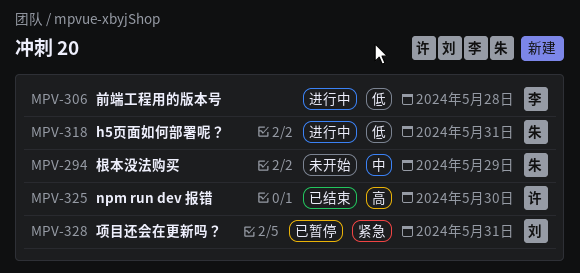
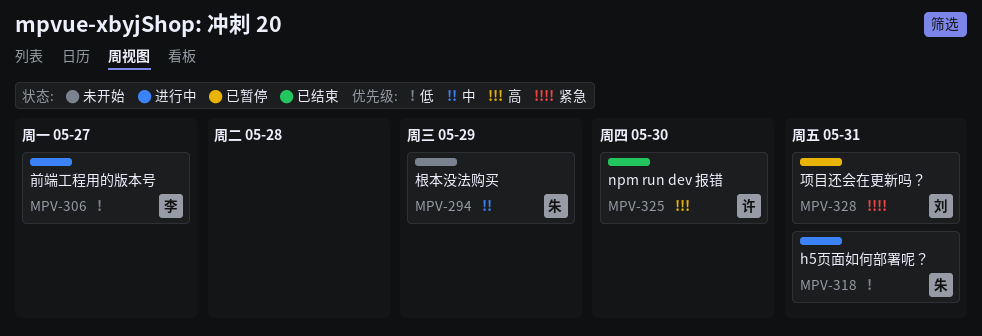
MPV-306, due: May 28 -> May 27

